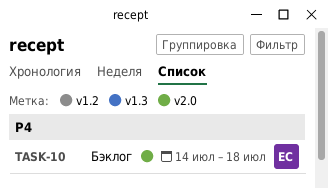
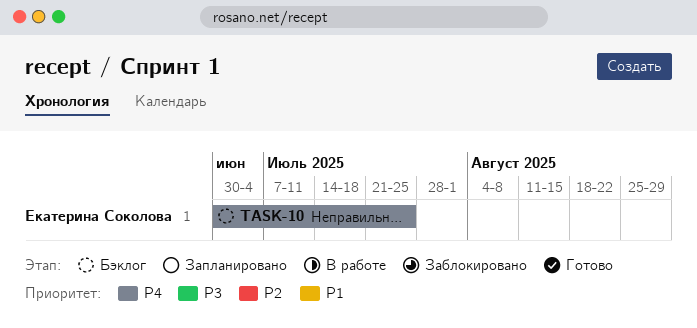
TASK-10, start: Jul 14 -> Jun 30
TASK-10, due: Jul 18 -> Jul 25

